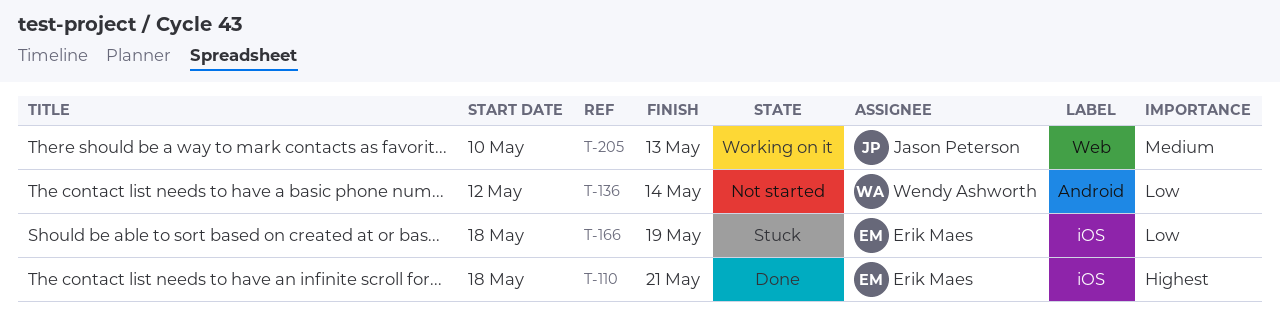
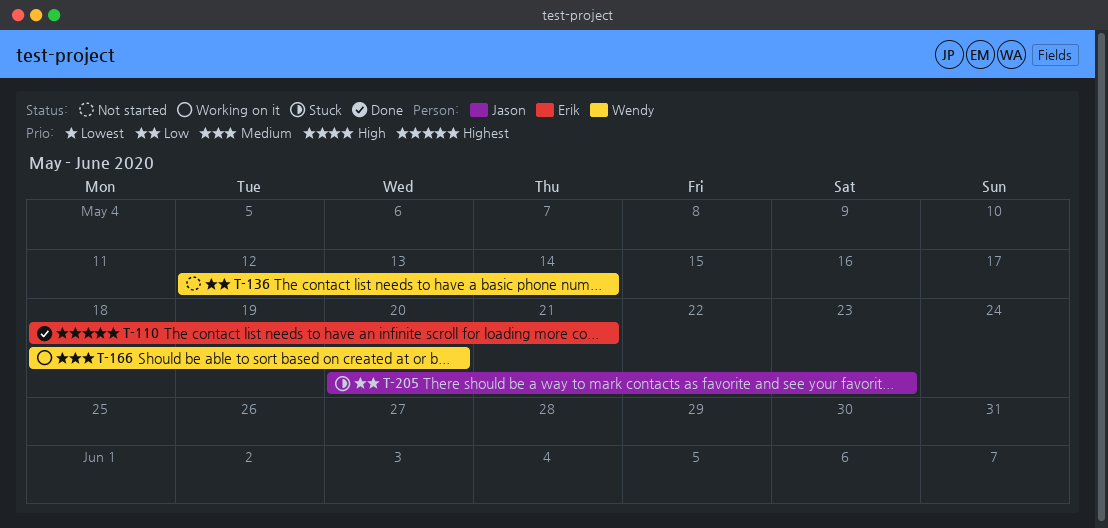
T-166, status: Stuck -> Working on it
T-166, owner: Erik Maes -> Wendy Ashworth
T-166, priority: Low -> Medium
T-166, due: May 19 -> May 20
T-205, status: Working on it -> Stuck
T-205, priority: Medium -> Low
T-205, start: May 10 -> May 20
T-205, due: May 13 -> May 23

